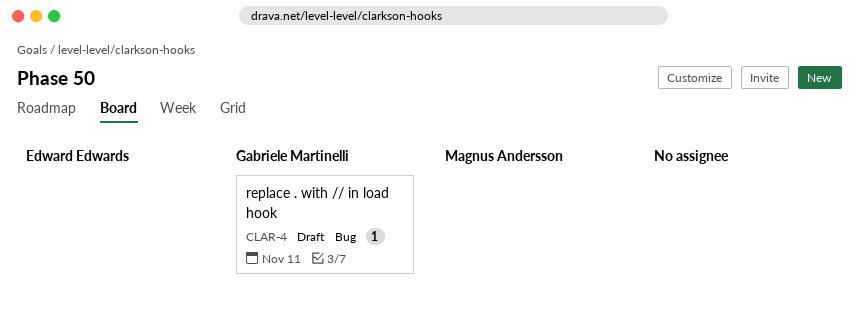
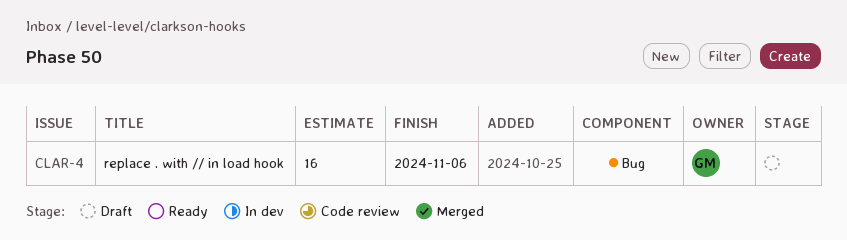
CLAR-4, estimate: 1 -> 16
CLAR-4, due: Nov 11 -> Nov 6

